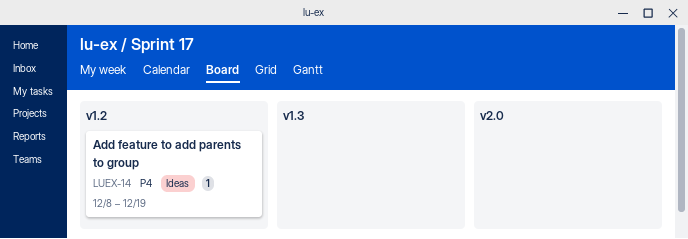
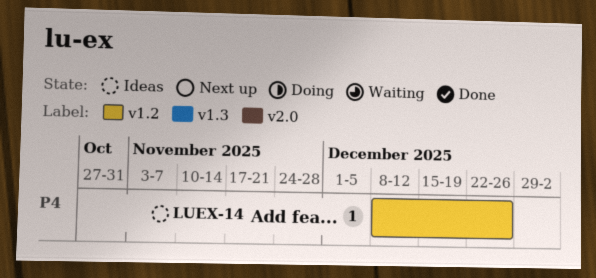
LUEX-14, due: Dec 19 -> Dec 26

